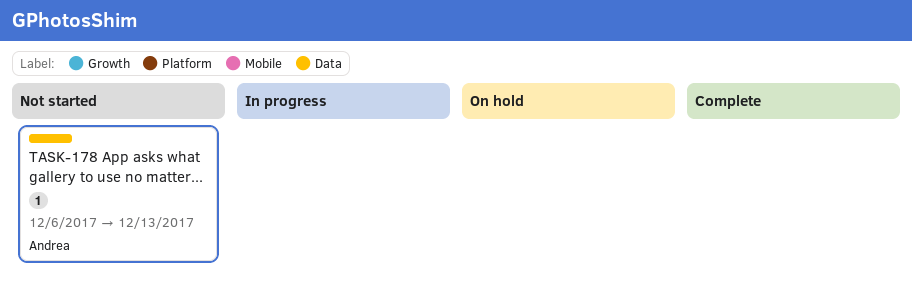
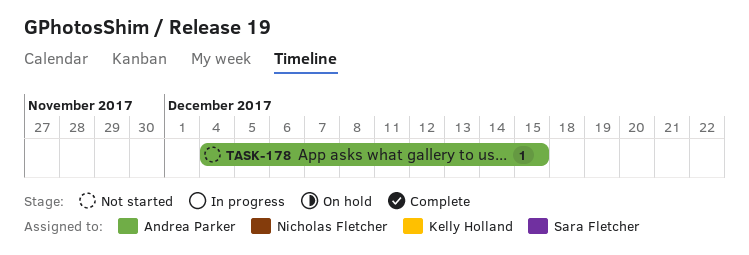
TASK-178, start: Dec 6 -> Dec 4
TASK-178, due: Dec 13 -> Dec 15

